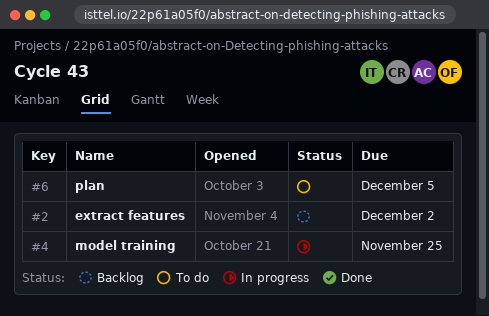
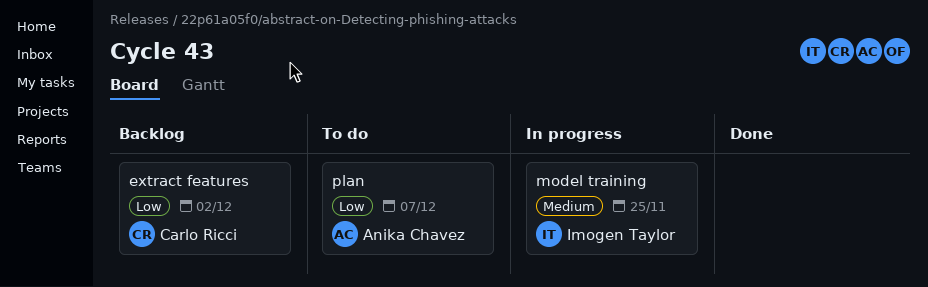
plan, due: Dec 5 -> Dec 7

